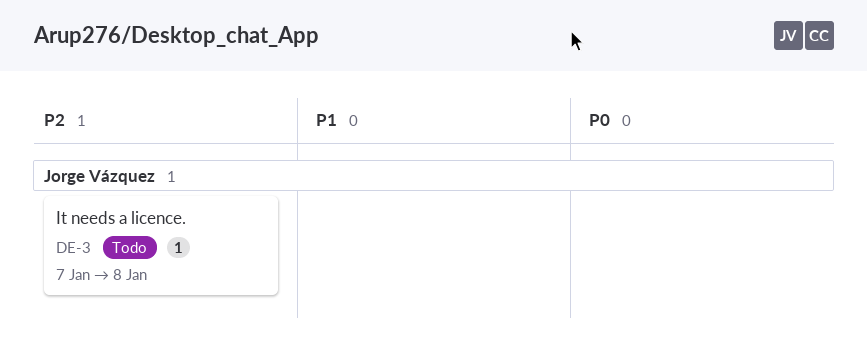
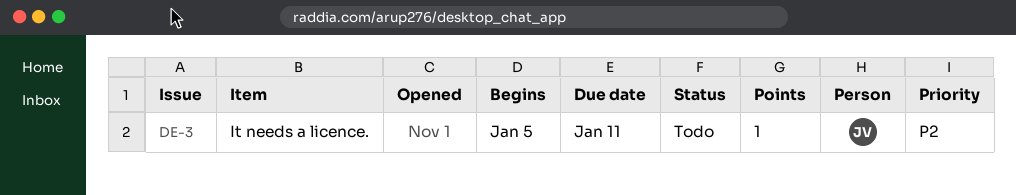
DE-3, start: Jan 7 -> Jan 5
DE-3, due: Jan 8 -> Jan 11

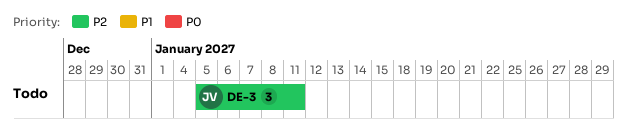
DE-3, estimate: 1 -> 3

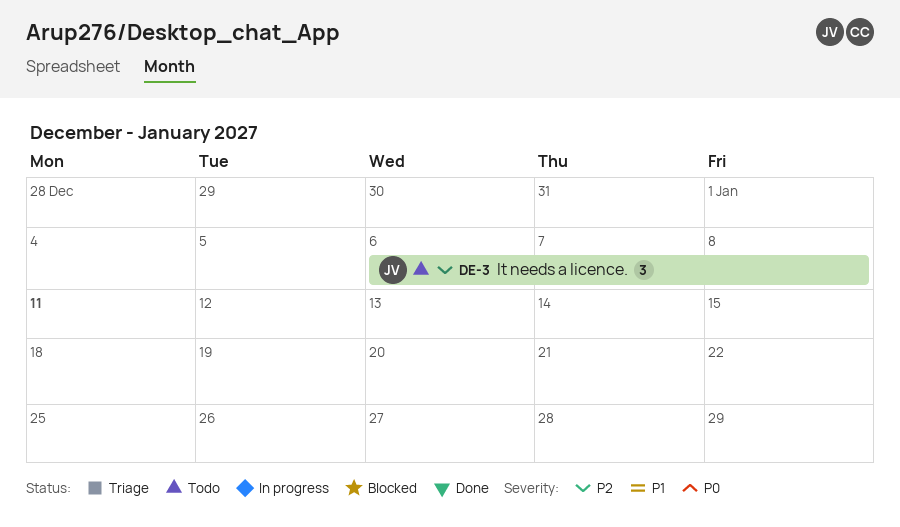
DE-3, start: Jan 5 -> Jan 6
DE-3, due: Jan 11 -> Jan 8

